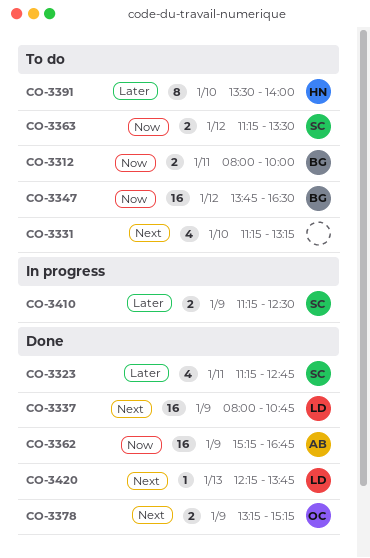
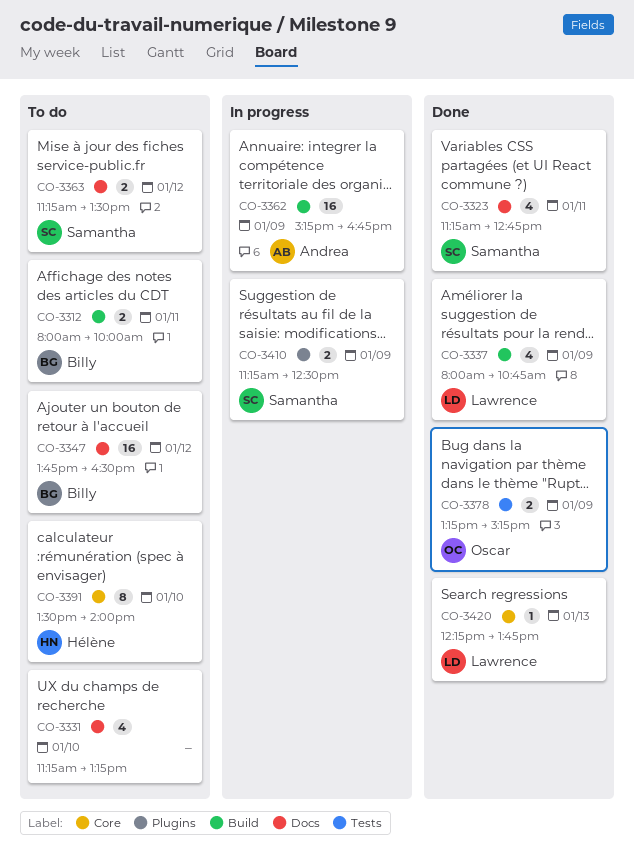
CO-3337, estimate: 16 -> 4
CO-3362, status: Done -> In progress

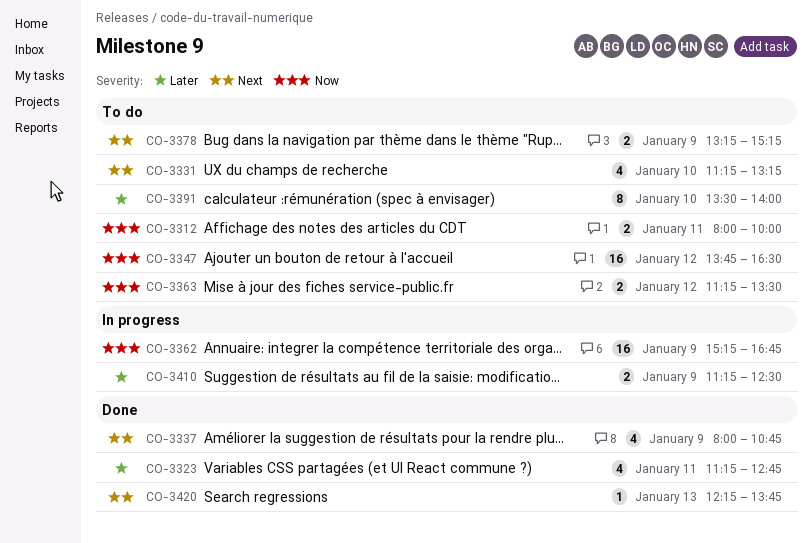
CO-3378, status: Done -> To do

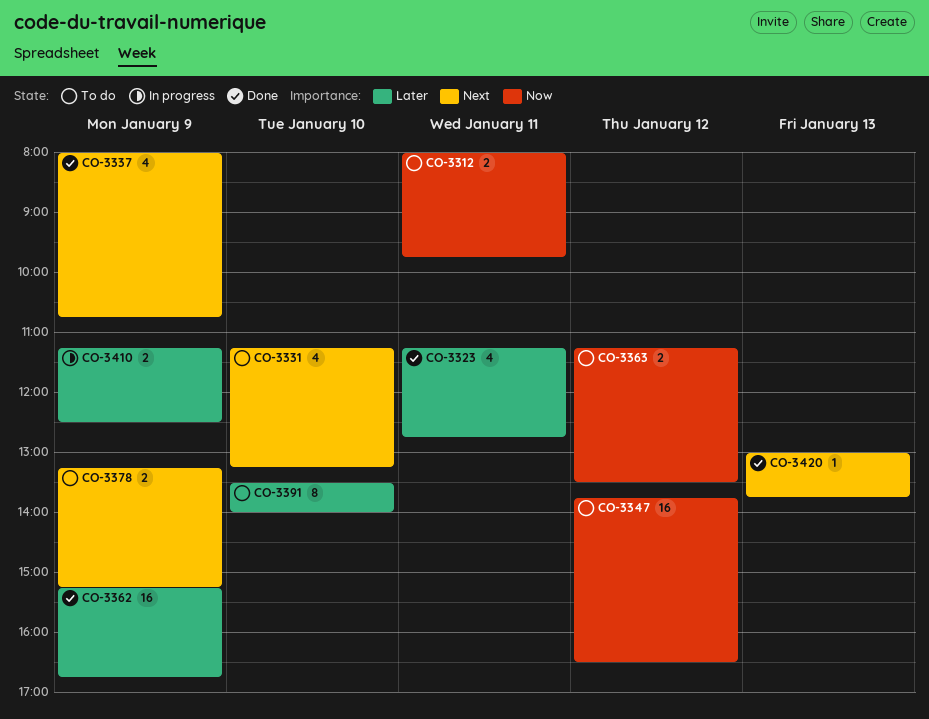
CO-3312, ends: 10:00 -> 09:45
CO-3362, status: In progress -> Done
CO-3362, priority: Now -> Later
CO-3420, begins: 12:15 -> 13:00

